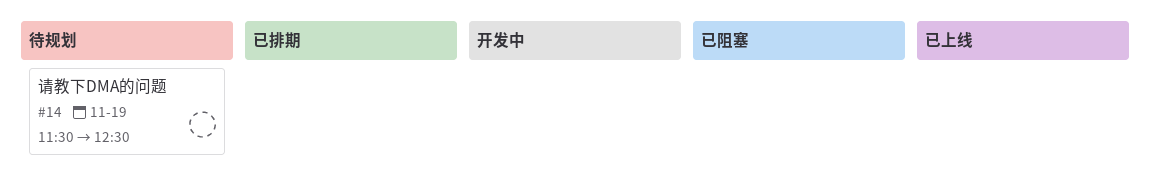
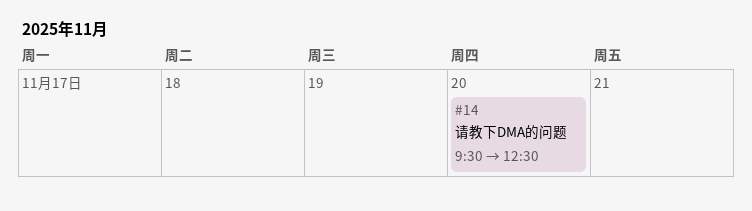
#14, day: Nov 19 -> Nov 20
#14, begins: 11:30 -> 09:30

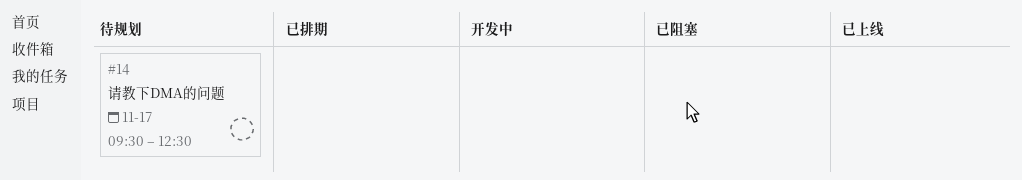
#14, day: Nov 20 -> Nov 17

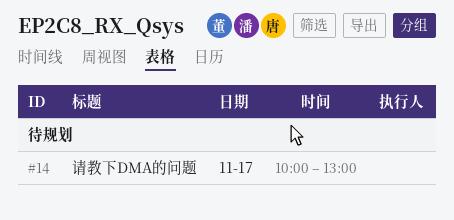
#14, begins: 09:30 -> 10:00
#14, ends: 12:30 -> 13:00

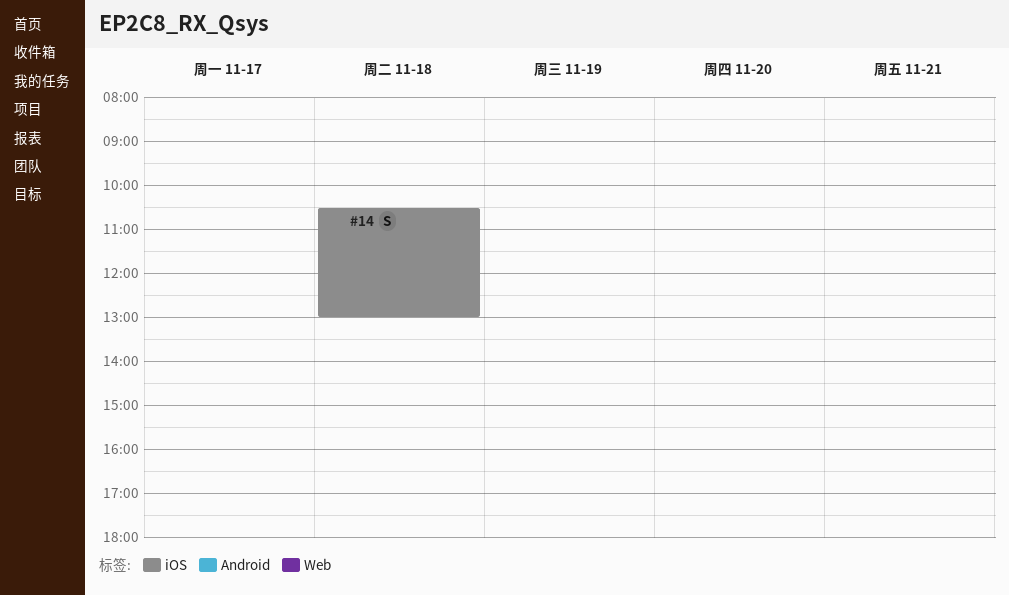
#14, day: Nov 17 -> Nov 18
#14, begins: 10:00 -> 10:30

